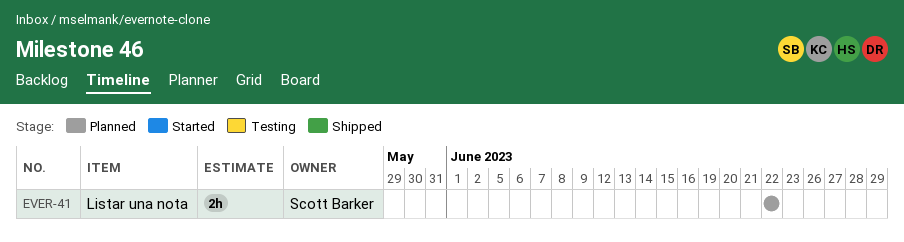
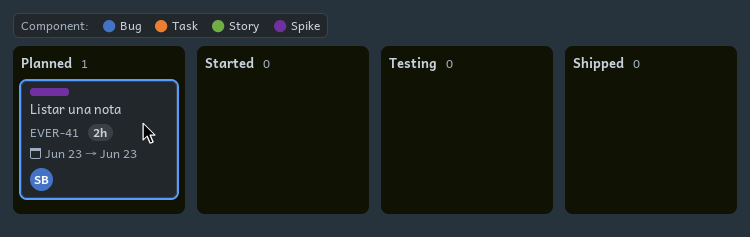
EVER-41, start: Jun 22 -> Jun 23
EVER-41, due: Jun 22 -> Jun 23

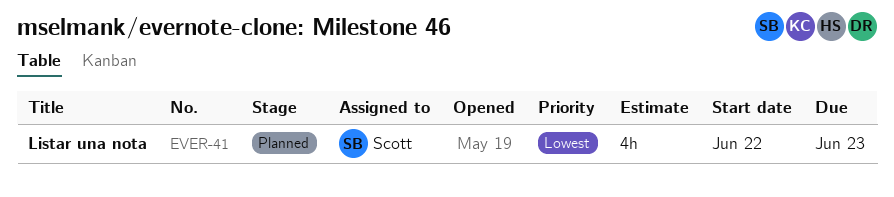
EVER-41, estimate: 2h -> 4h
EVER-41, start: Jun 23 -> Jun 22

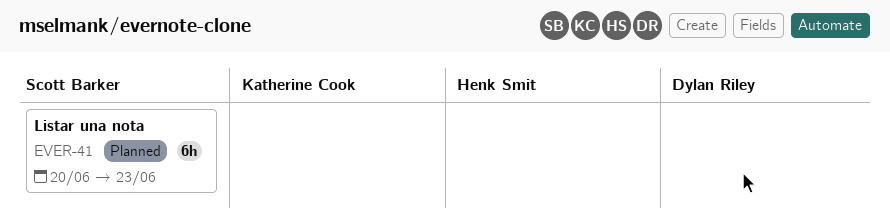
EVER-41, estimate: 4h -> 6h
EVER-41, start: Jun 22 -> Jun 20

